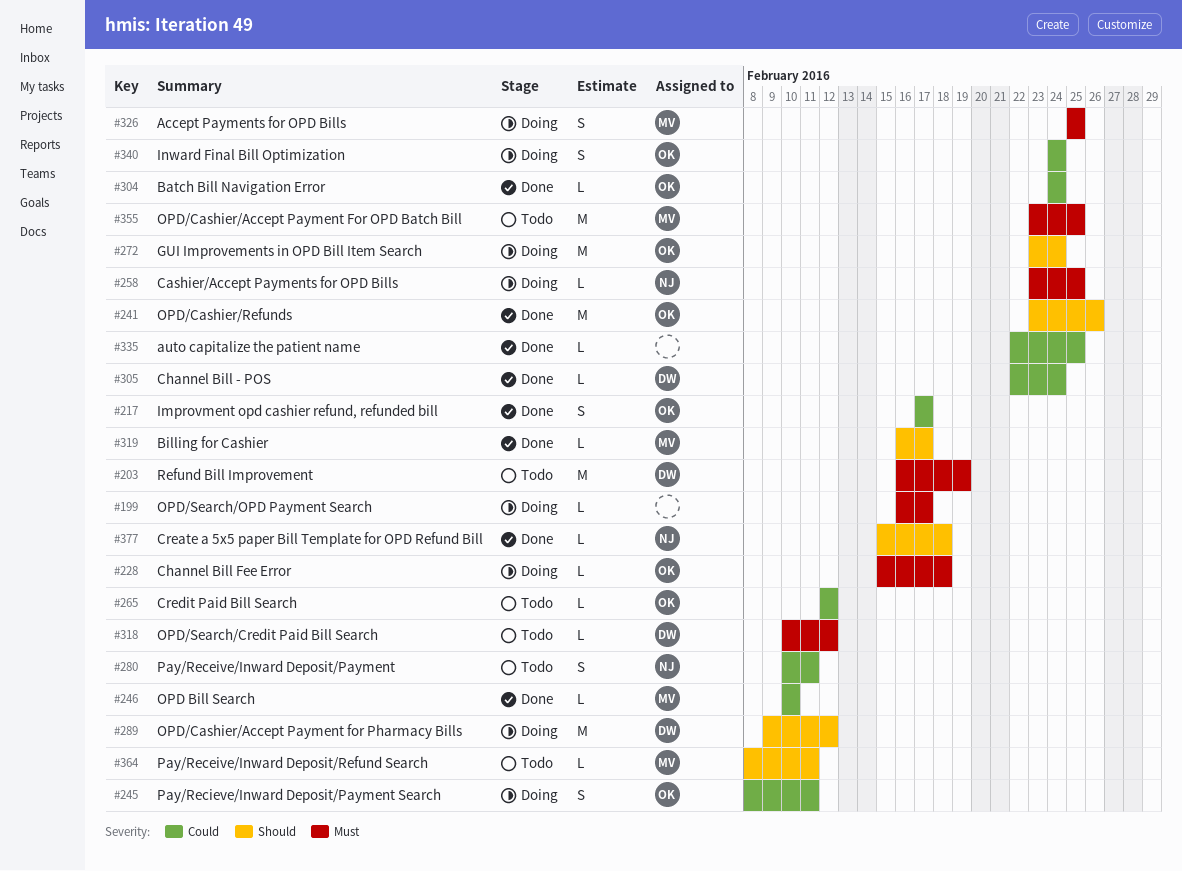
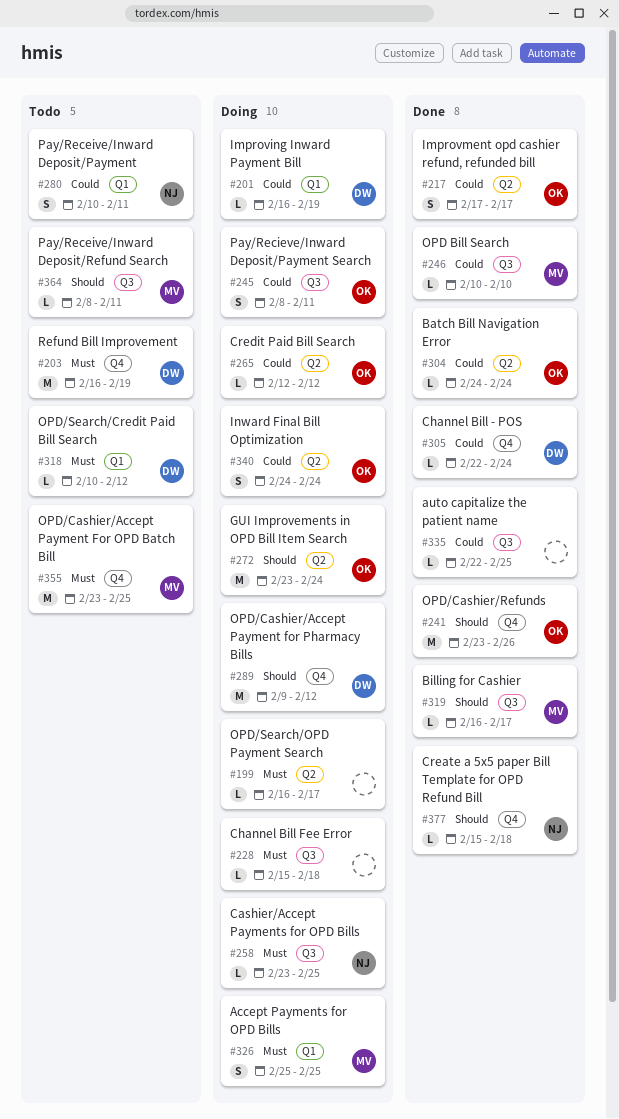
#201: none -> present
#228, owner: OK -> none
#265, status: Todo -> Doing

